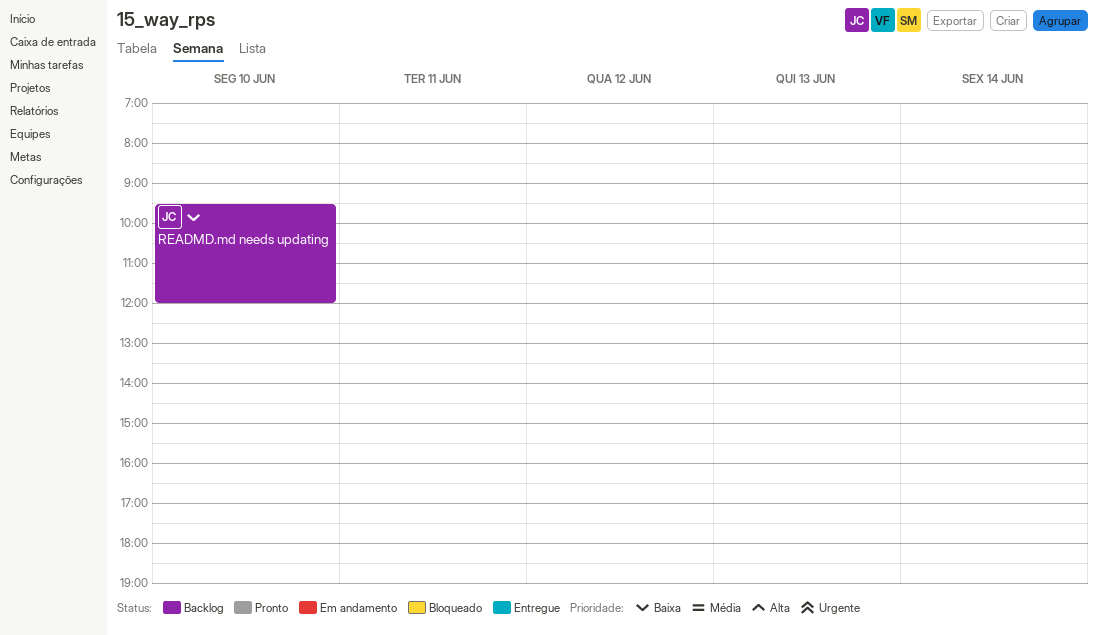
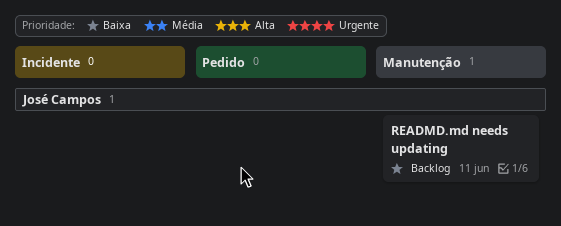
READMD.md needs updating, day: Jun 10 -> Jun 11

